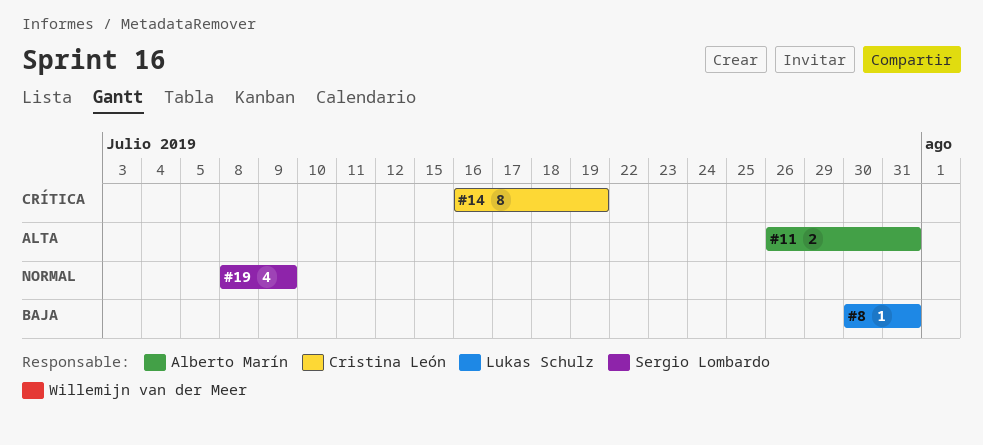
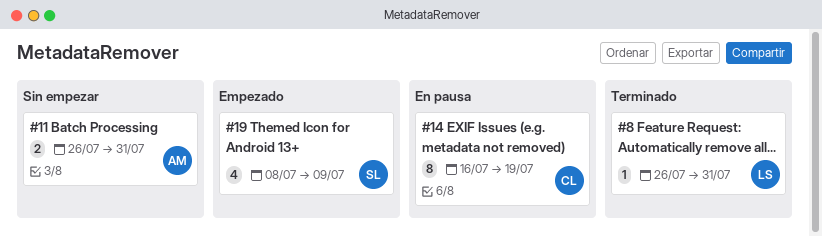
#8, start: Jul 30 -> Jul 26

